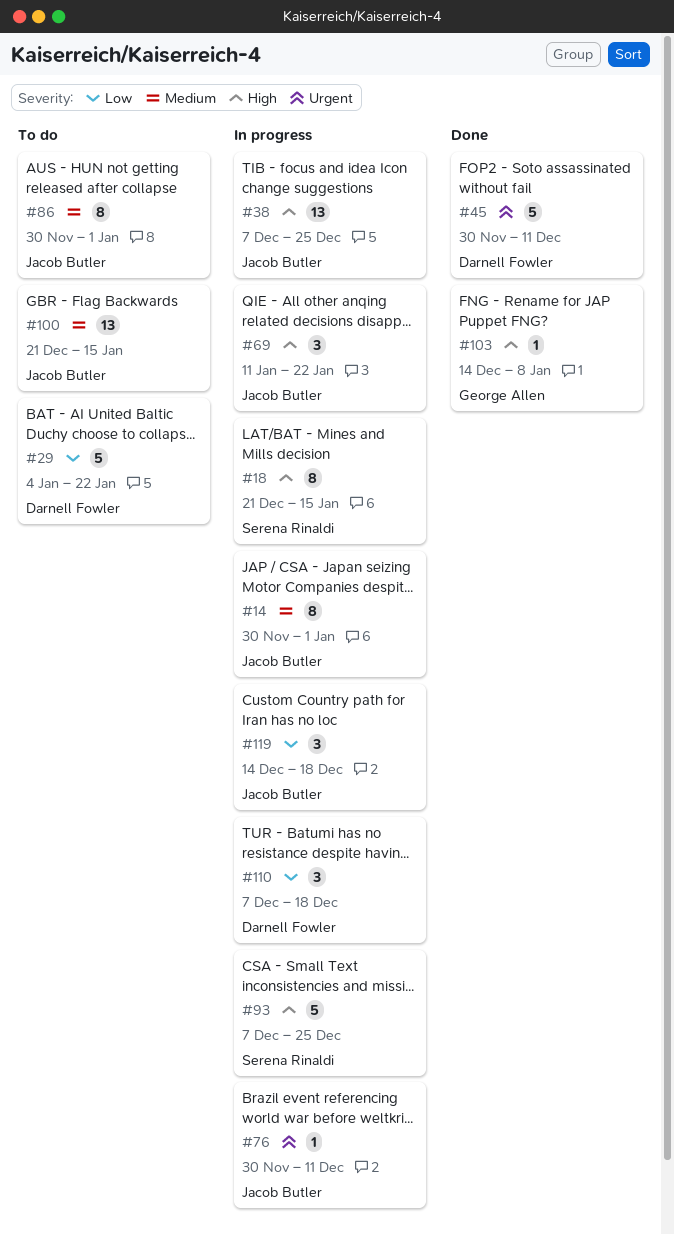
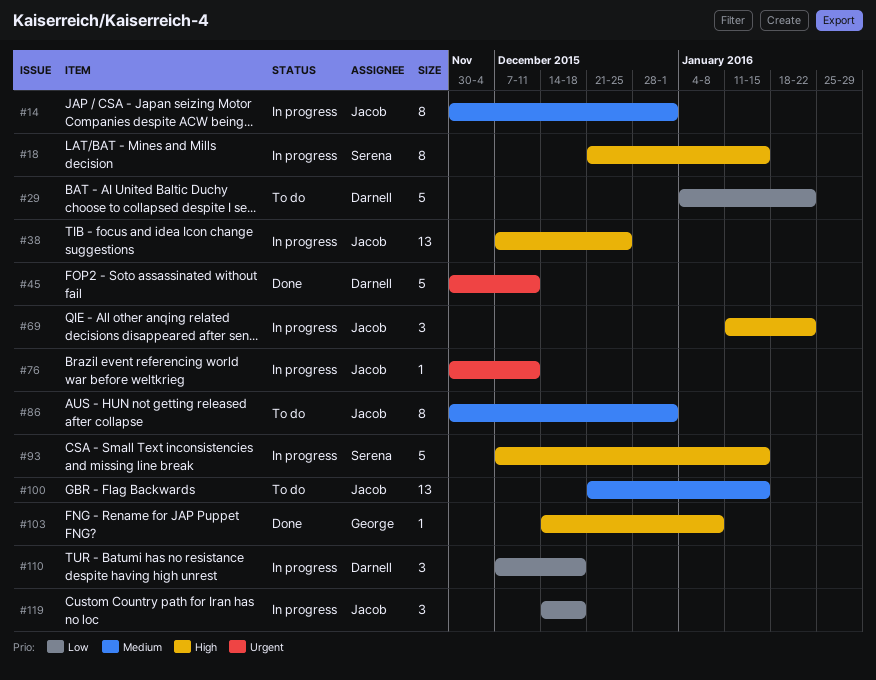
#93, due: Dec 25 -> Jan 15

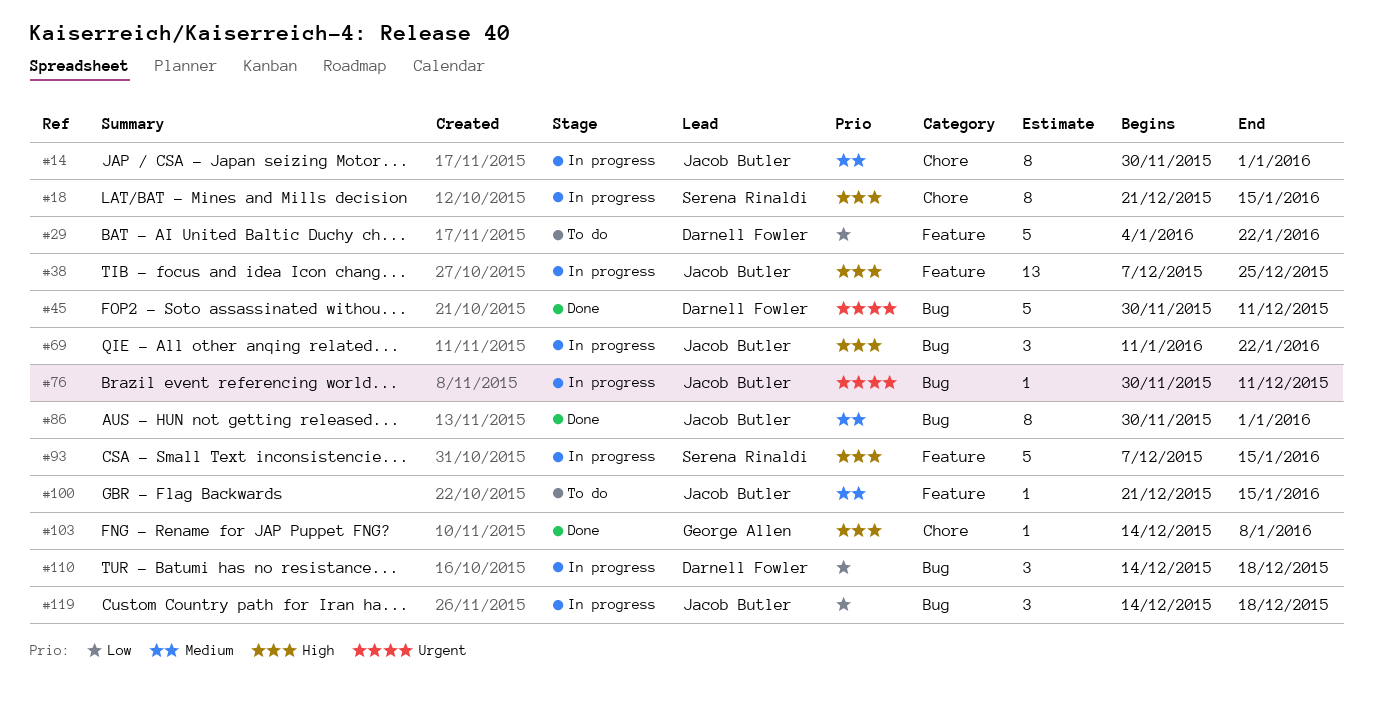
#86, status: To do -> Done
#100, estimate: 13 -> 1
#110, start: Dec 7 -> Dec 14

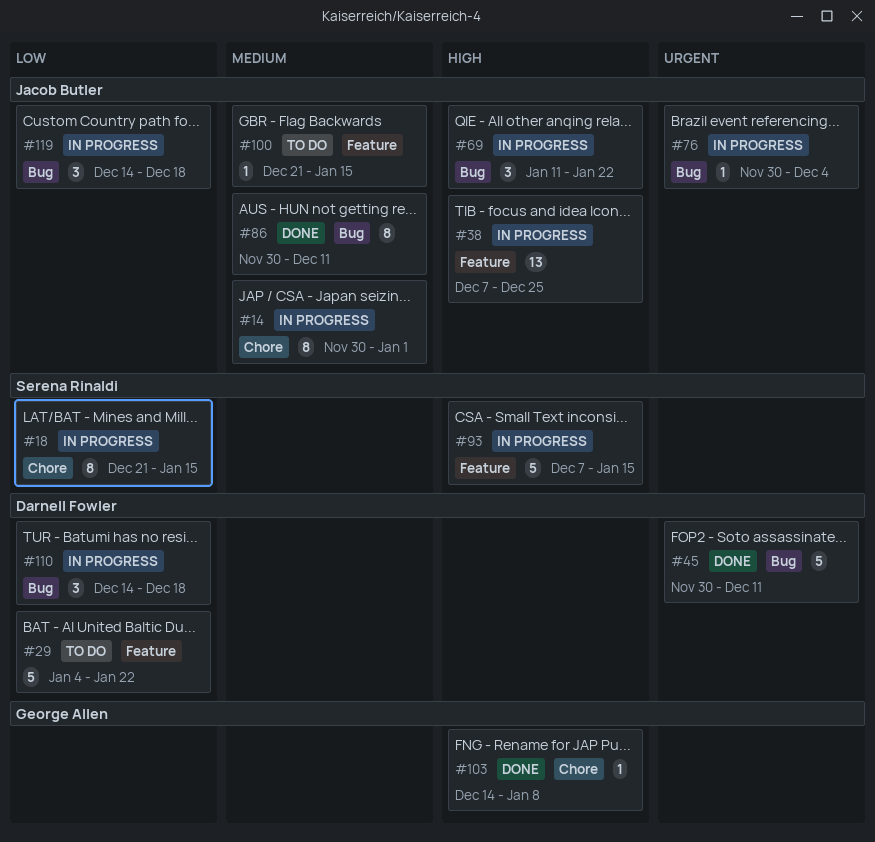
#18, priority: High -> Low
#76, due: Dec 11 -> Dec 4
#86, due: Jan 1 -> Dec 11

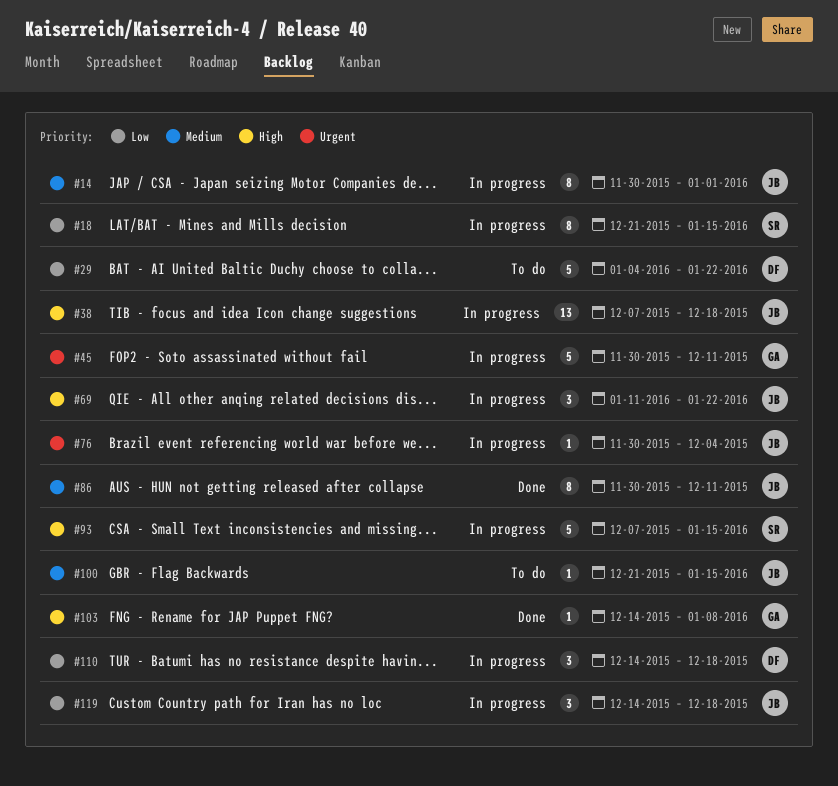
#38, due: Dec 25 -> Dec 18
#45, status: Done -> In progress
#45, owner: Darnell Fowler -> George Allen

